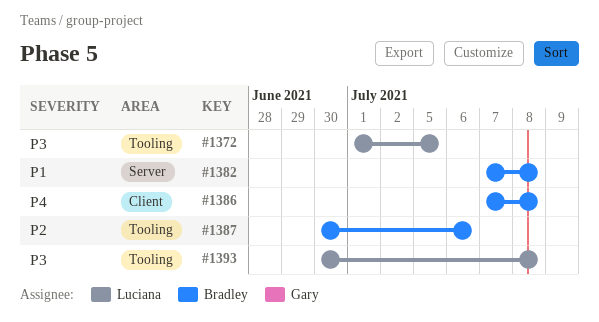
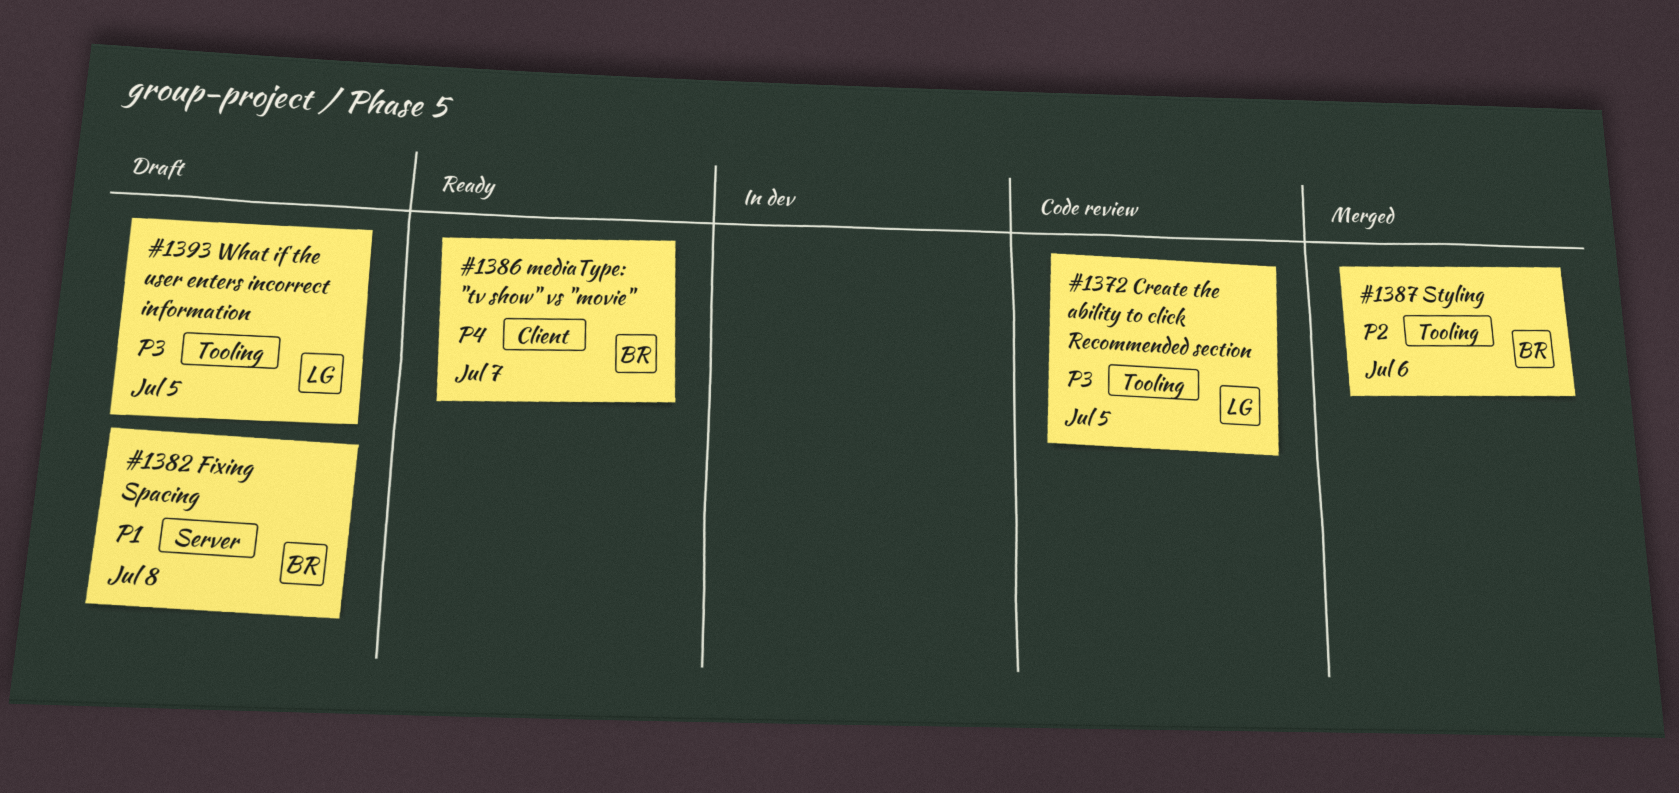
#1386, due: Jul 8 -> Jul 7
#1393, due: Jul 8 -> Jul 5

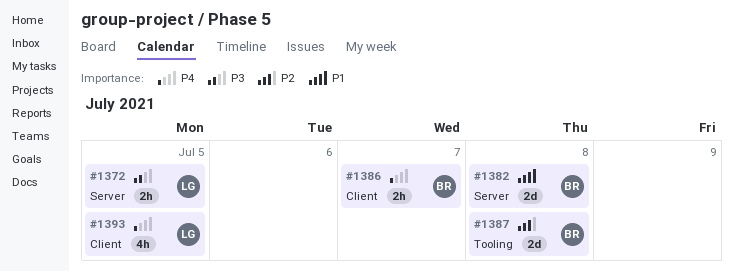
#1372, label: Tooling -> Server
#1387, due: Jul 6 -> Jul 8
#1393, priority: P3 -> P4
#1393, label: Tooling -> Client

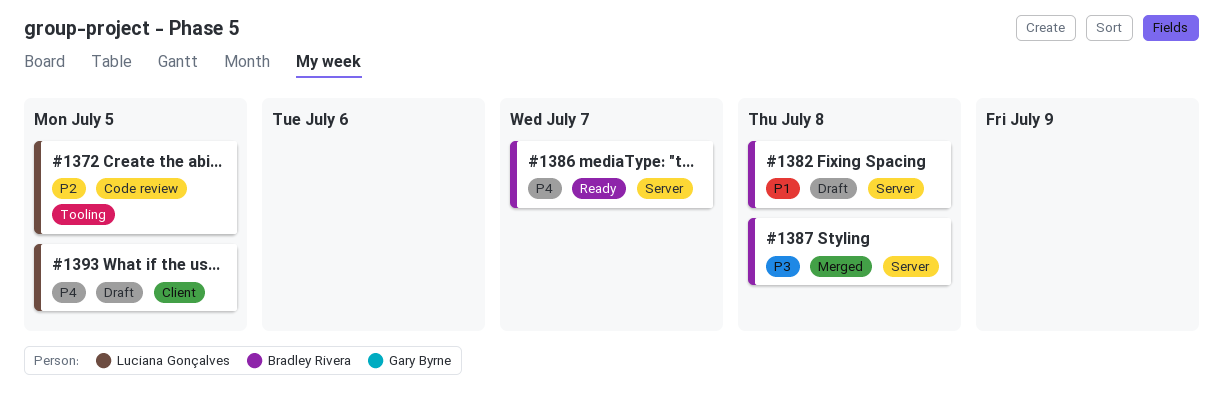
#1372, priority: P3 -> P2
#1372, label: Server -> Tooling
#1386, label: Client -> Server
#1387, priority: P2 -> P3
#1387, label: Tooling -> Server

